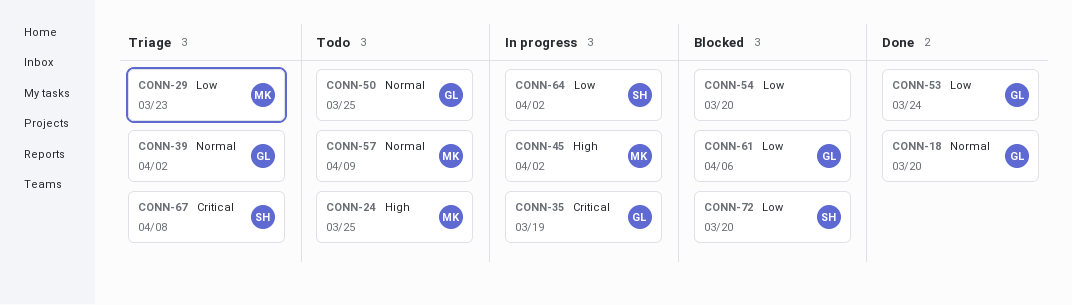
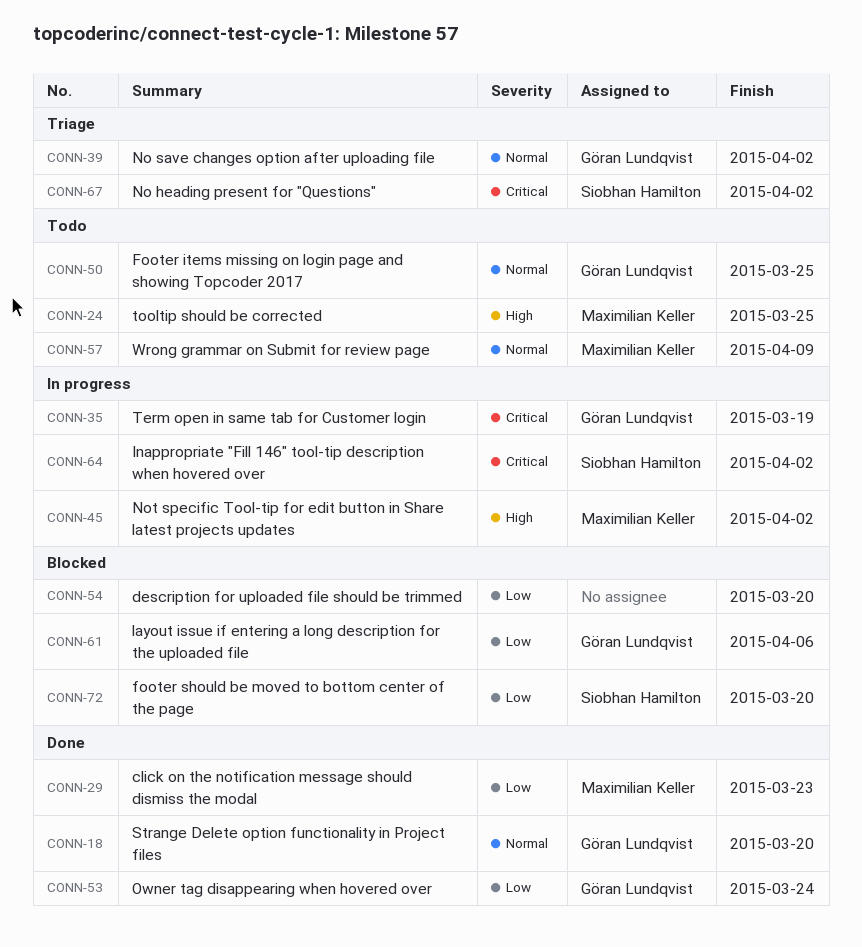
CONN-29, status: Triage -> Done
CONN-64, priority: Low -> Critical
CONN-67, due: Apr 8 -> Apr 2

